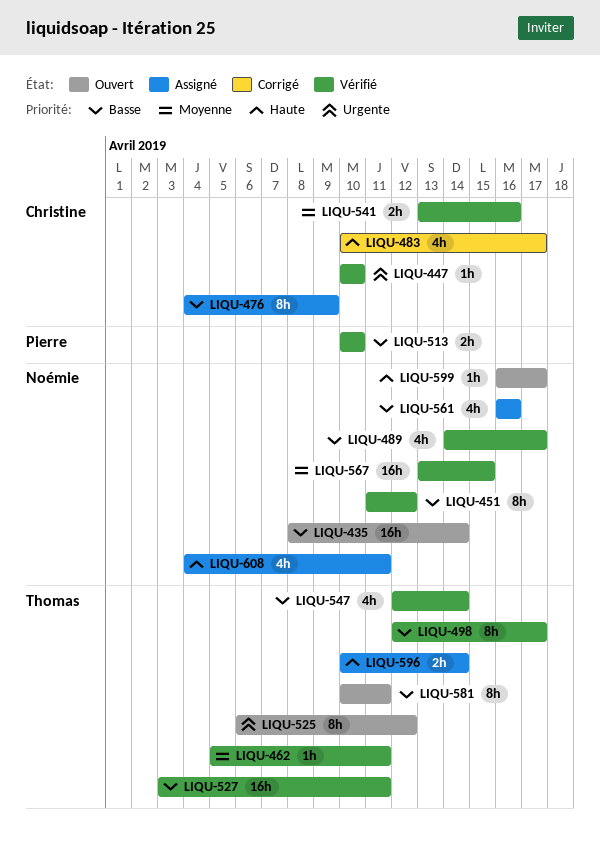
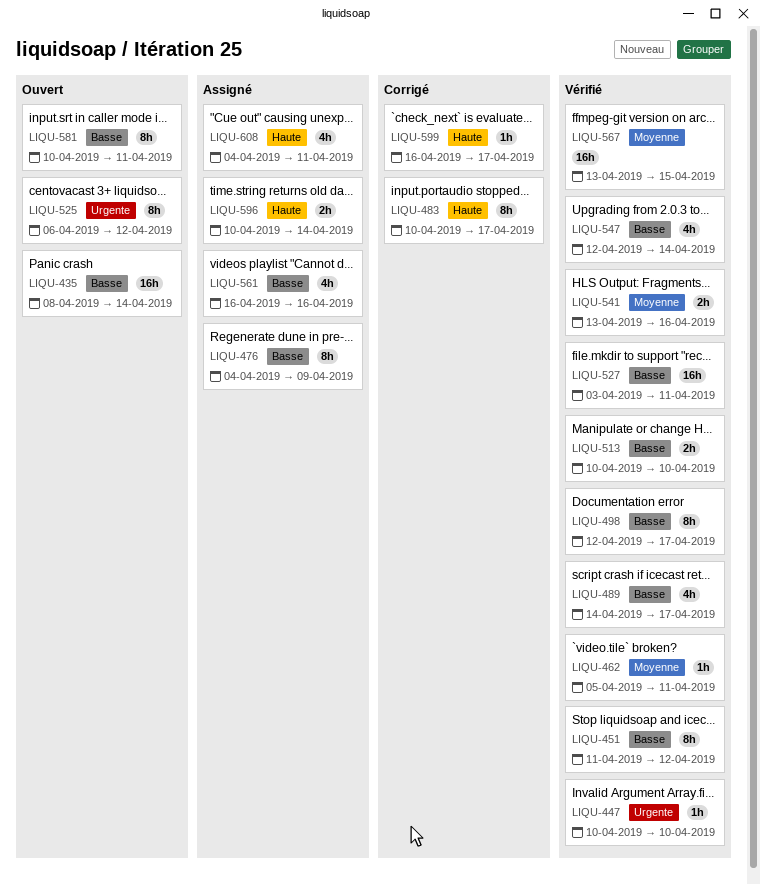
LIQU-483, estimate: 4h -> 8h
LIQU-599, status: Ouvert -> Corrigé

